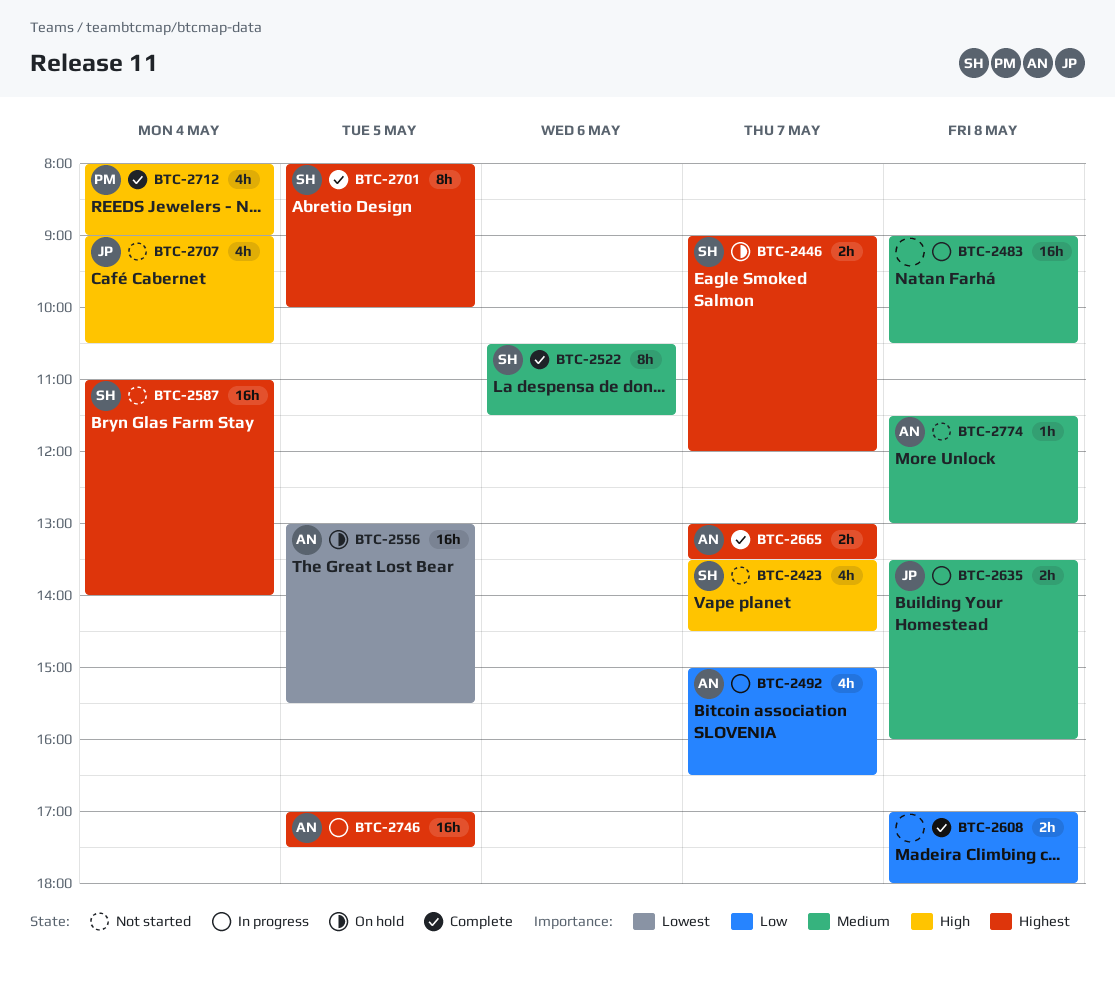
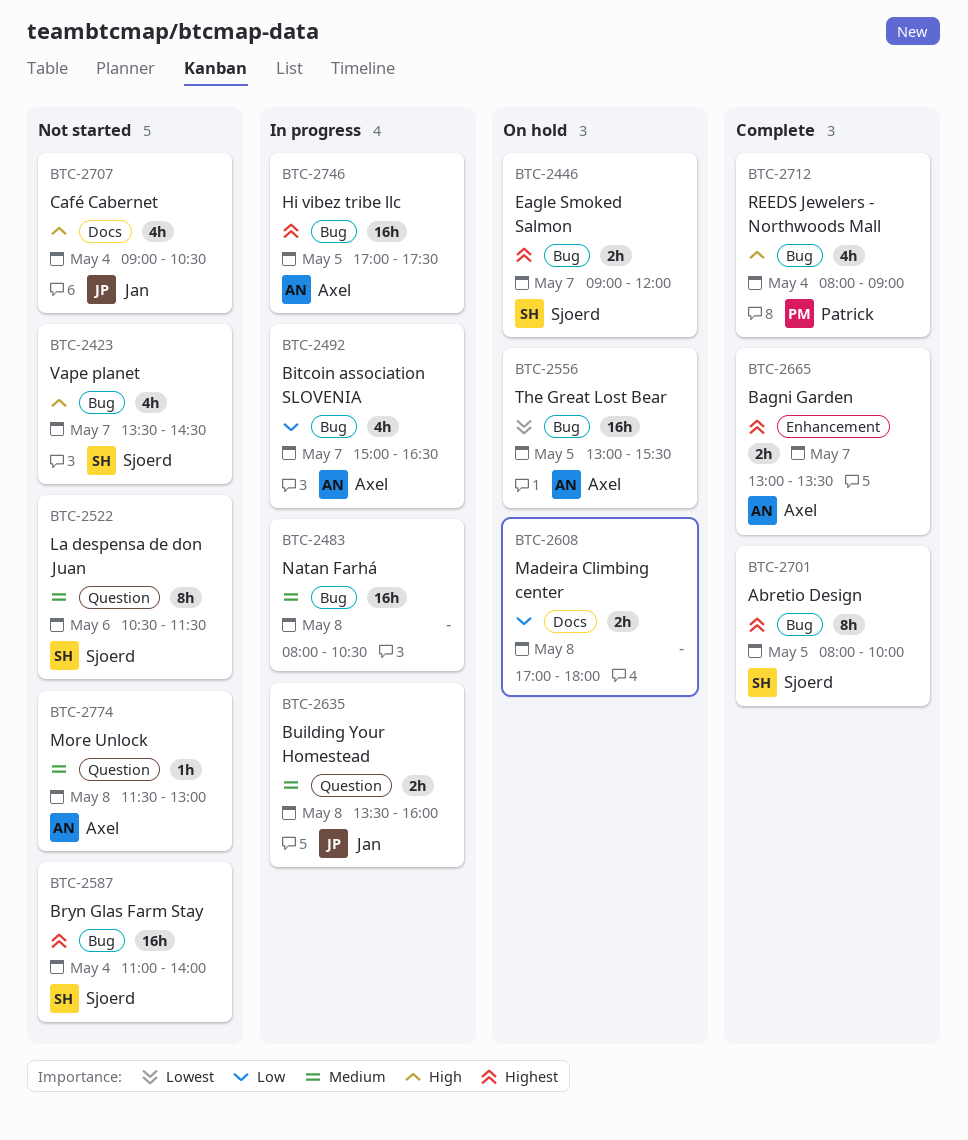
BTC-2483, begins: 09:00 -> 08:00
BTC-2522, status: Complete -> Not started
BTC-2608, status: Complete -> On hold

